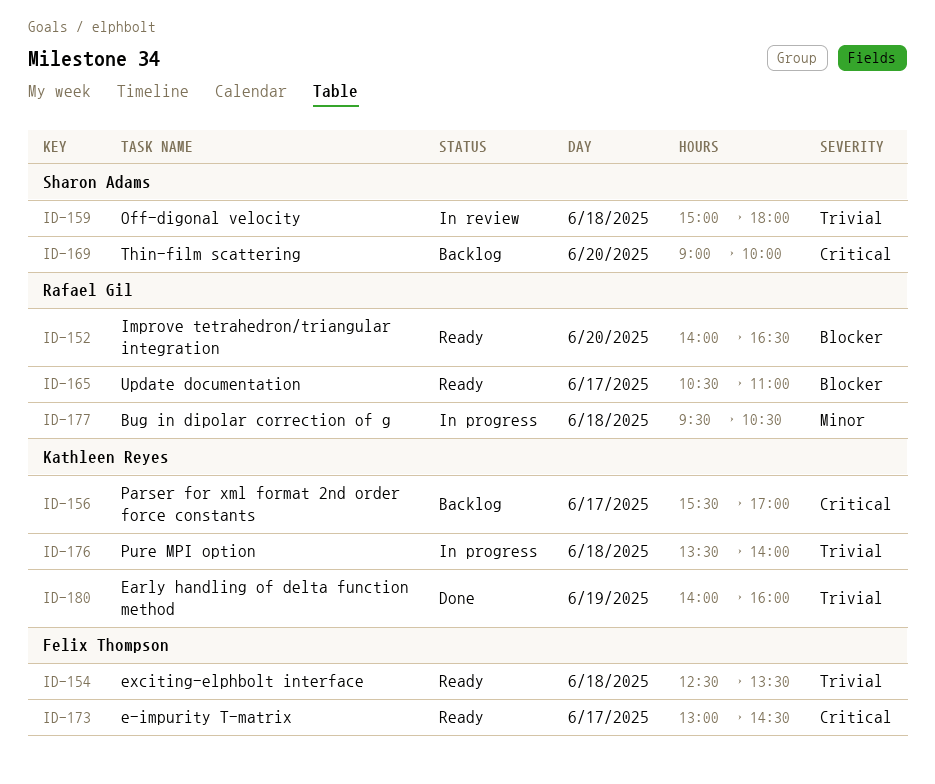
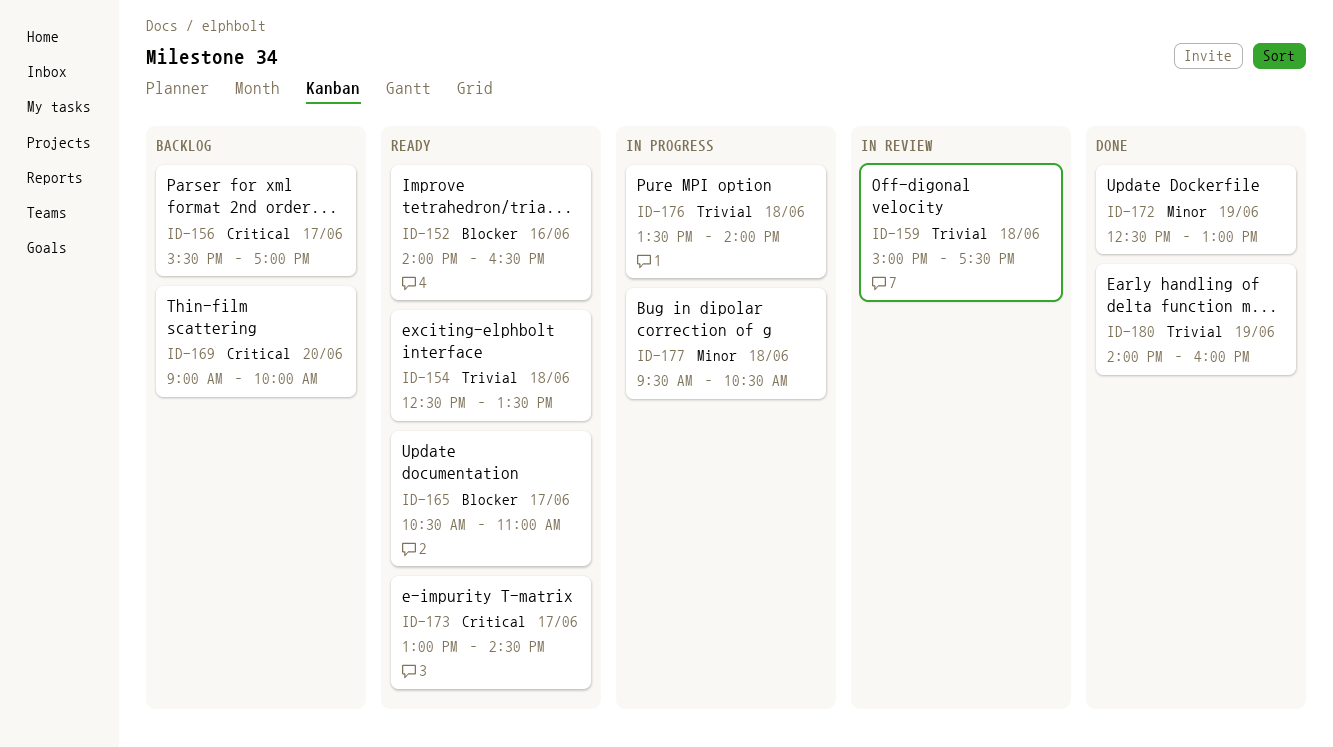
ID-152, day: Jun 20 -> Jun 16
ID-159, ends: 18:00 -> 17:30
ID-172: none -> present

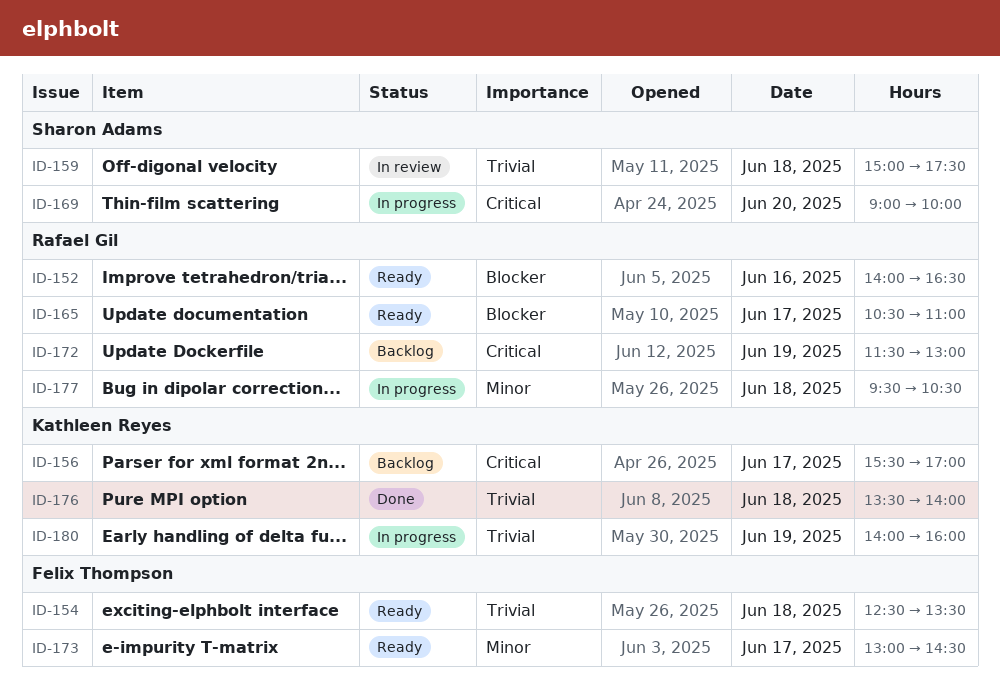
ID-169, status: Backlog -> In progress
ID-172, status: Done -> Backlog
ID-172, priority: Minor -> Critical
ID-172, begins: 12:30 -> 11:30
ID-173, priority: Critical -> Minor
ID-176, status: In progress -> Done
ID-180, status: Done -> In progress

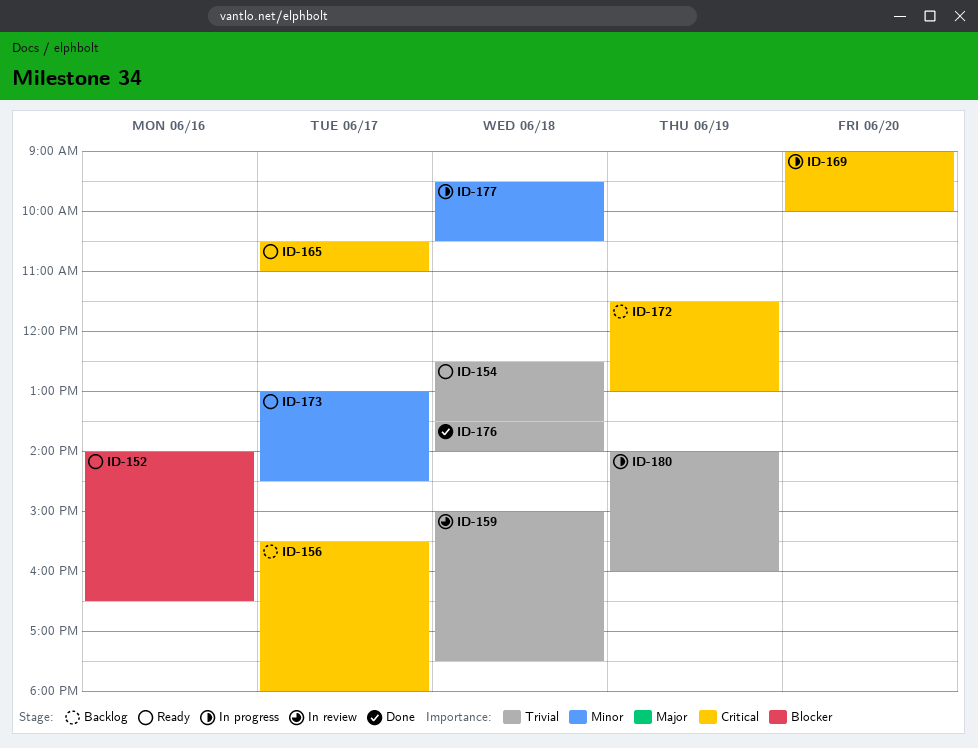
ID-156, ends: 17:00 -> 18:00
ID-165, priority: Blocker -> Critical

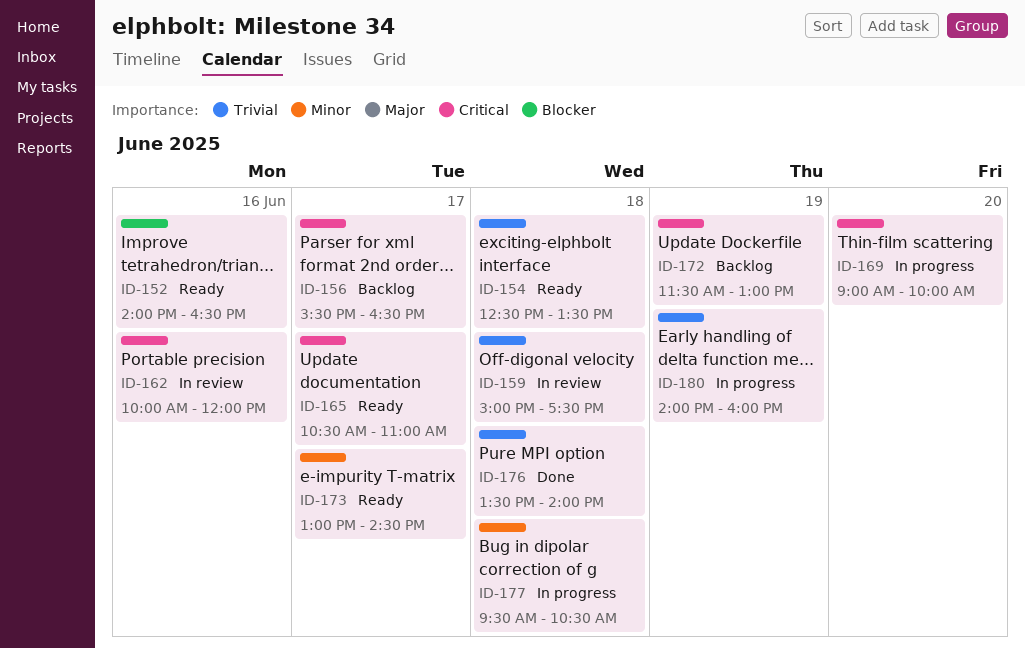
ID-156, ends: 18:00 -> 16:30
ID-162: none -> present

